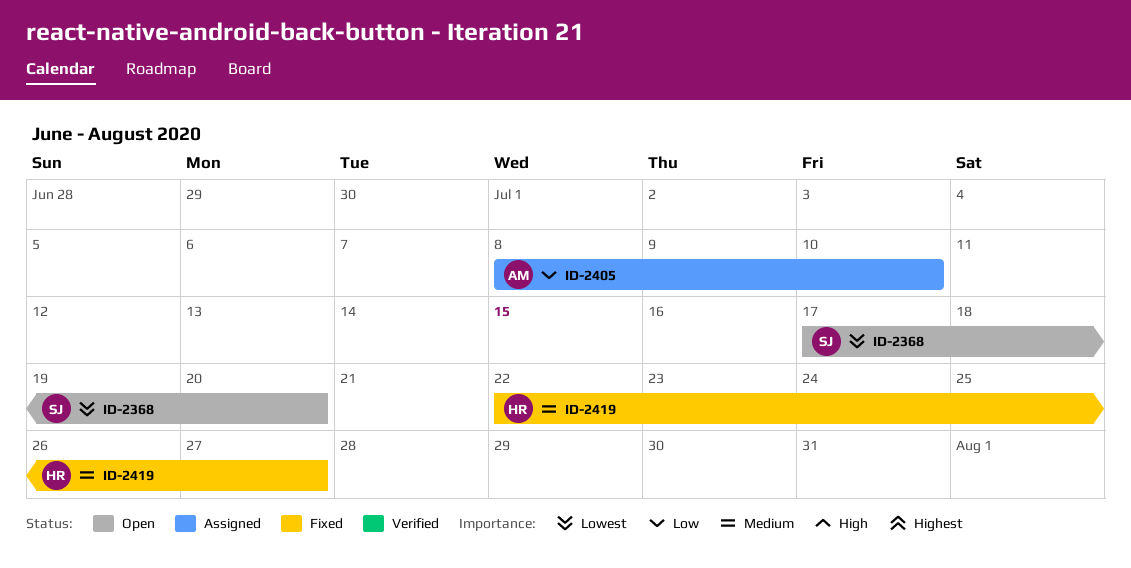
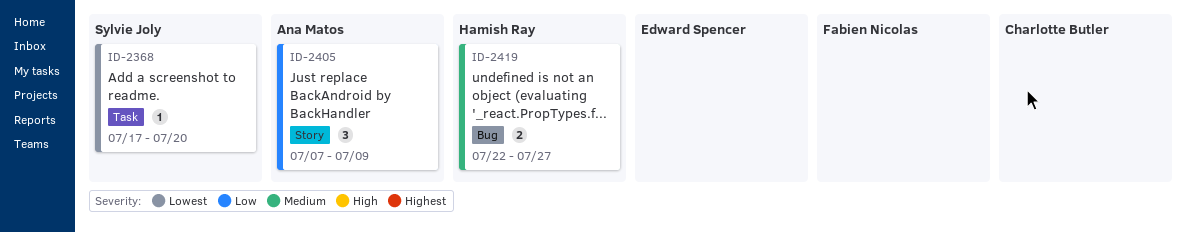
ID-2405, start: Jul 8 -> Jul 7
ID-2405, due: Jul 10 -> Jul 9

